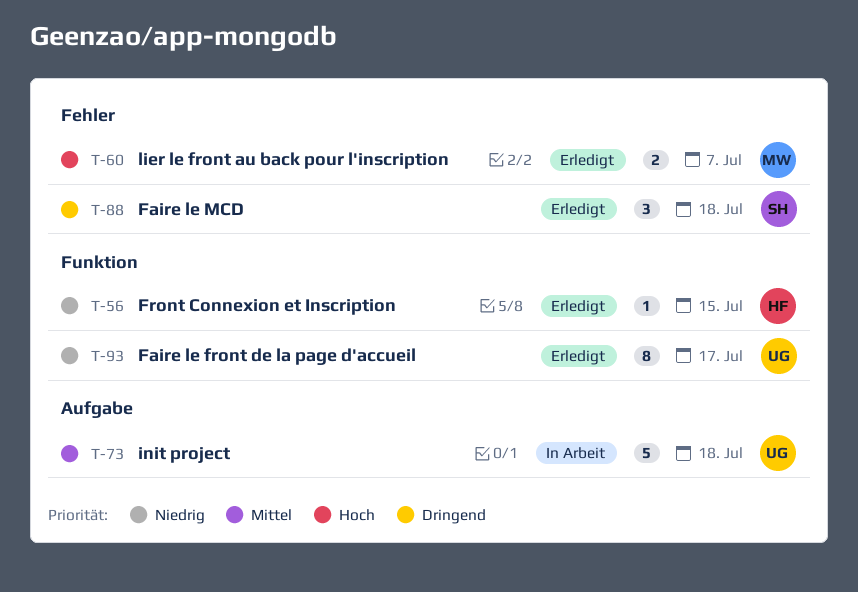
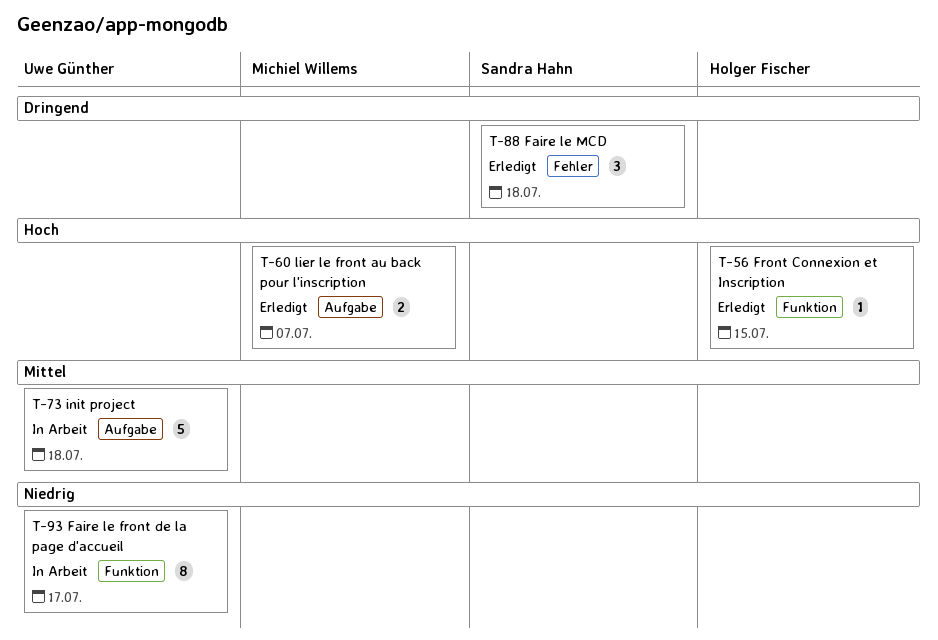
T-56, priority: Niedrig -> Hoch
T-60, label: Fehler -> Aufgabe
T-93, status: Erledigt -> In Arbeit

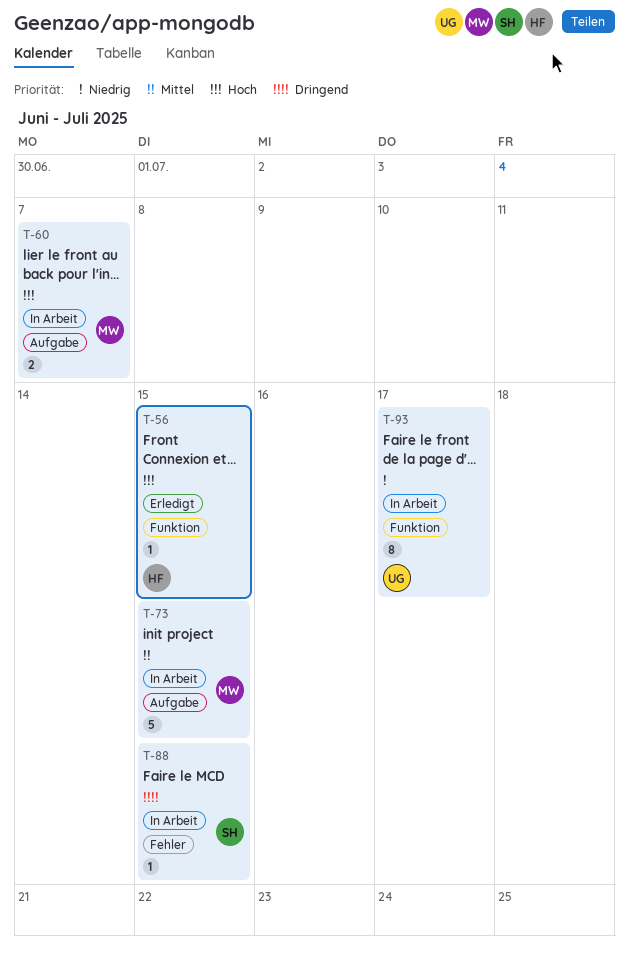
T-60, status: Erledigt -> In Arbeit
T-73, owner: Uwe Günther -> Michiel Willems
T-73, due: Jul 18 -> Jul 15
T-88, status: Erledigt -> In Arbeit
T-88, estimate: 3 -> 1
T-88, due: Jul 18 -> Jul 15

